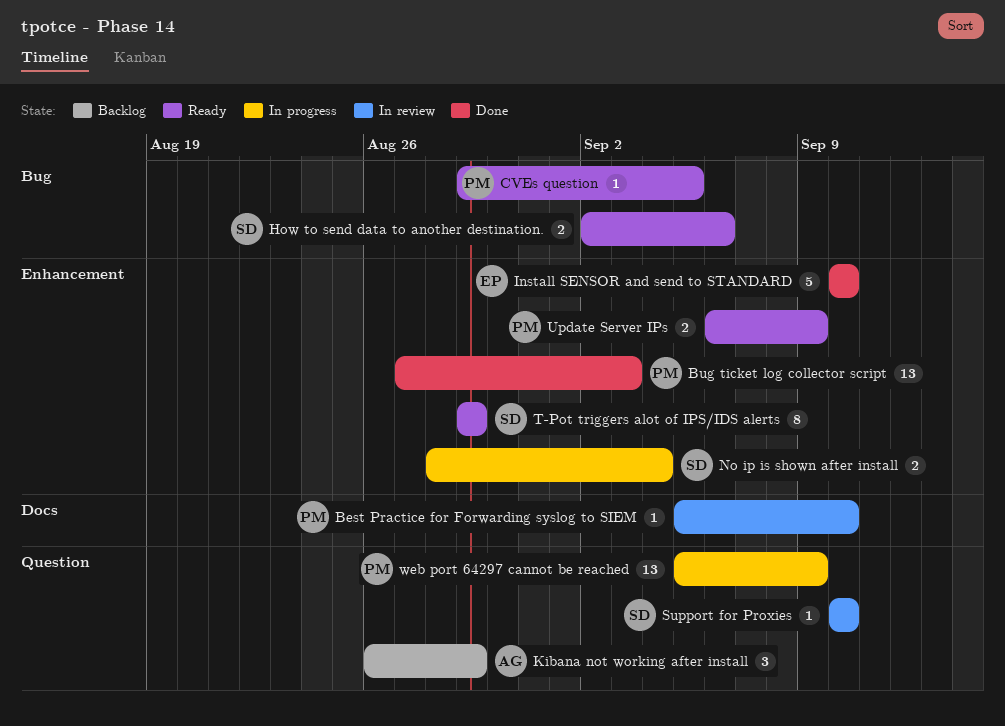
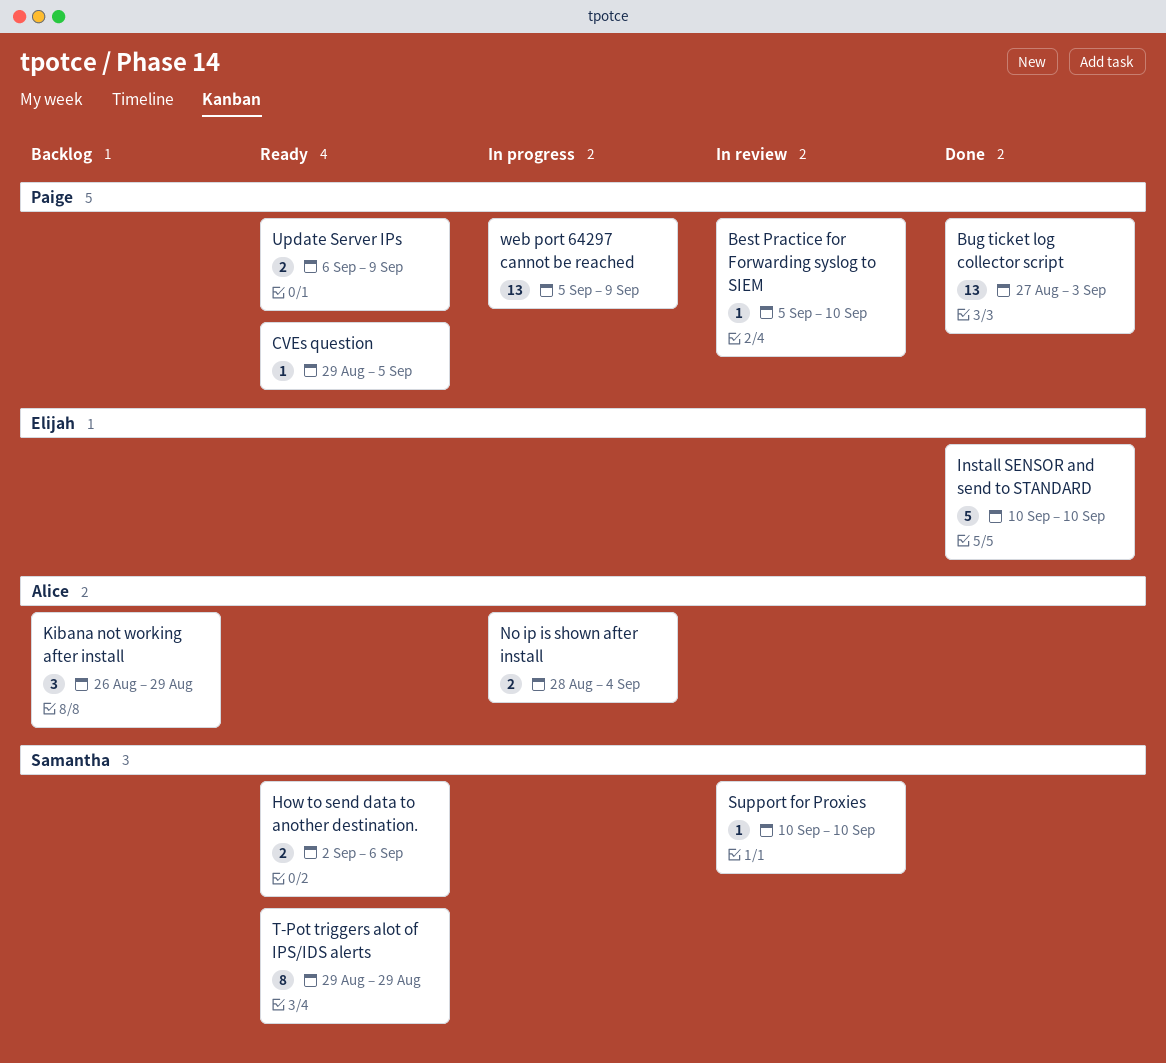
No ip is shown after install, owner: Samantha -> Alice

